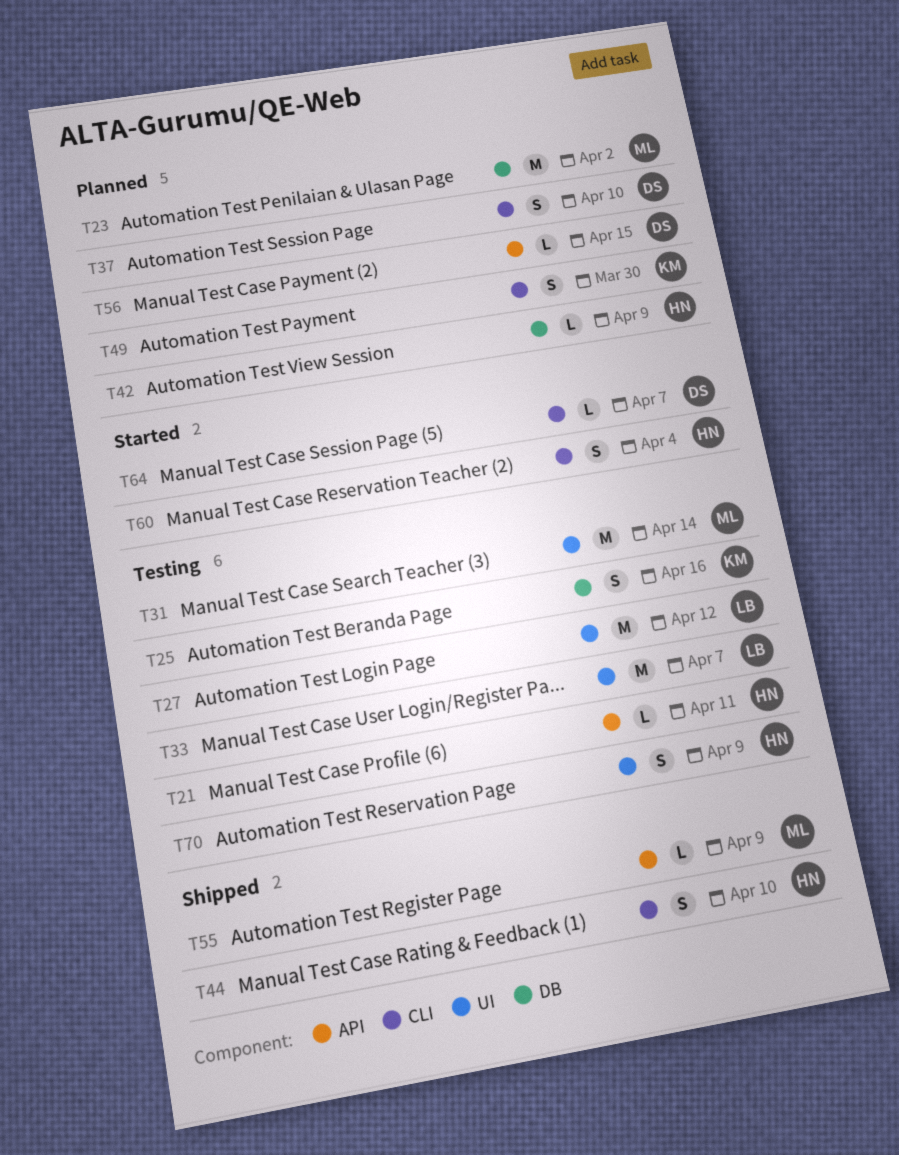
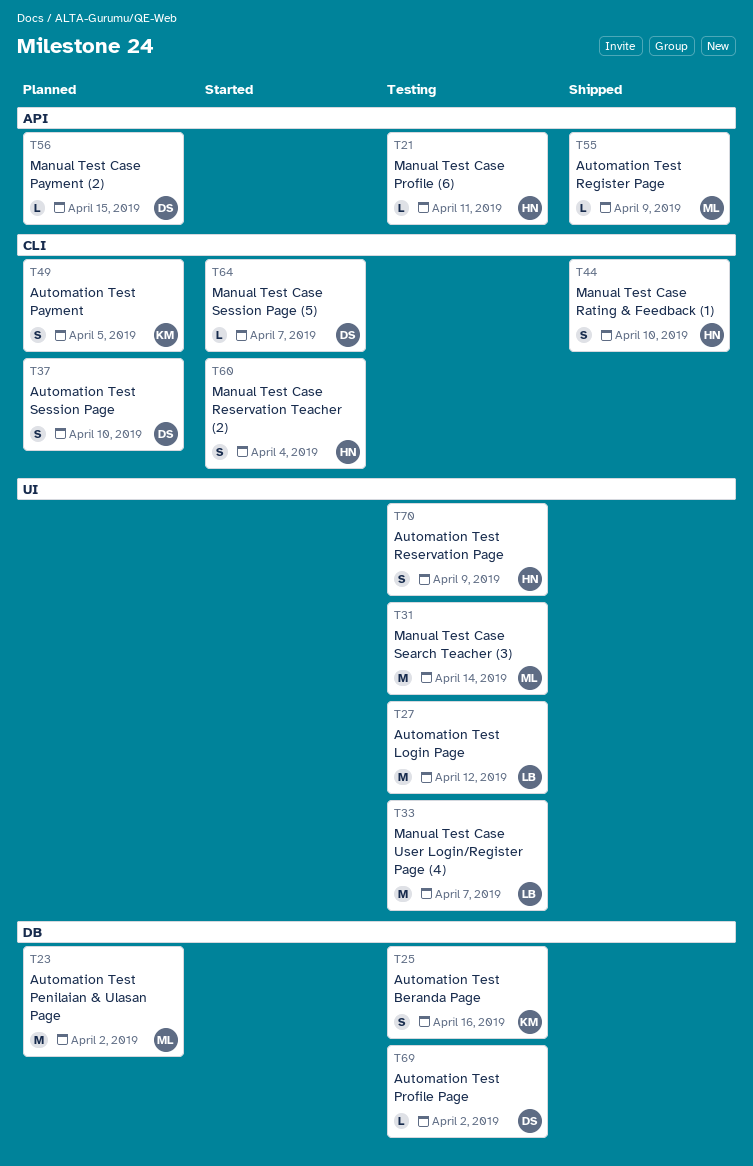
T42: present -> none
T49, due: Mar 30 -> Apr 5
T69: none -> present

